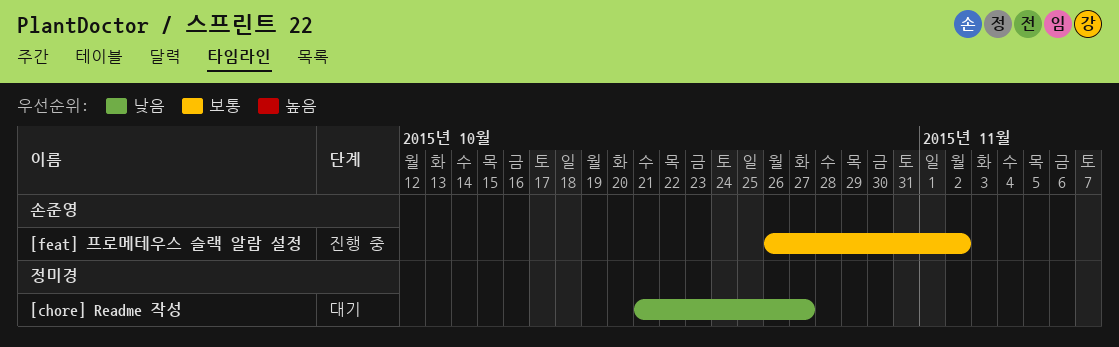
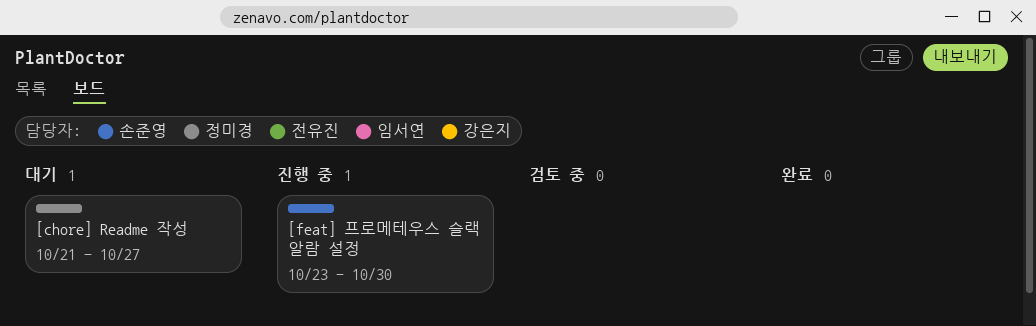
[feat] 프로메테우스 슬랙 알람 설정, start: Oct 26 -> Oct 23
[feat] 프로메테우스 슬랙 알람 설정, due: Nov 2 -> Oct 30

